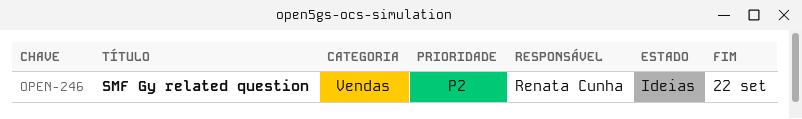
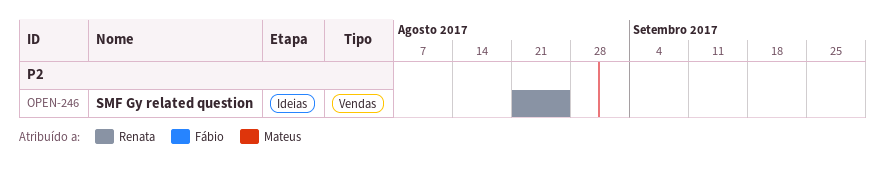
OPEN-246, due: Sep 22 -> Aug 25

